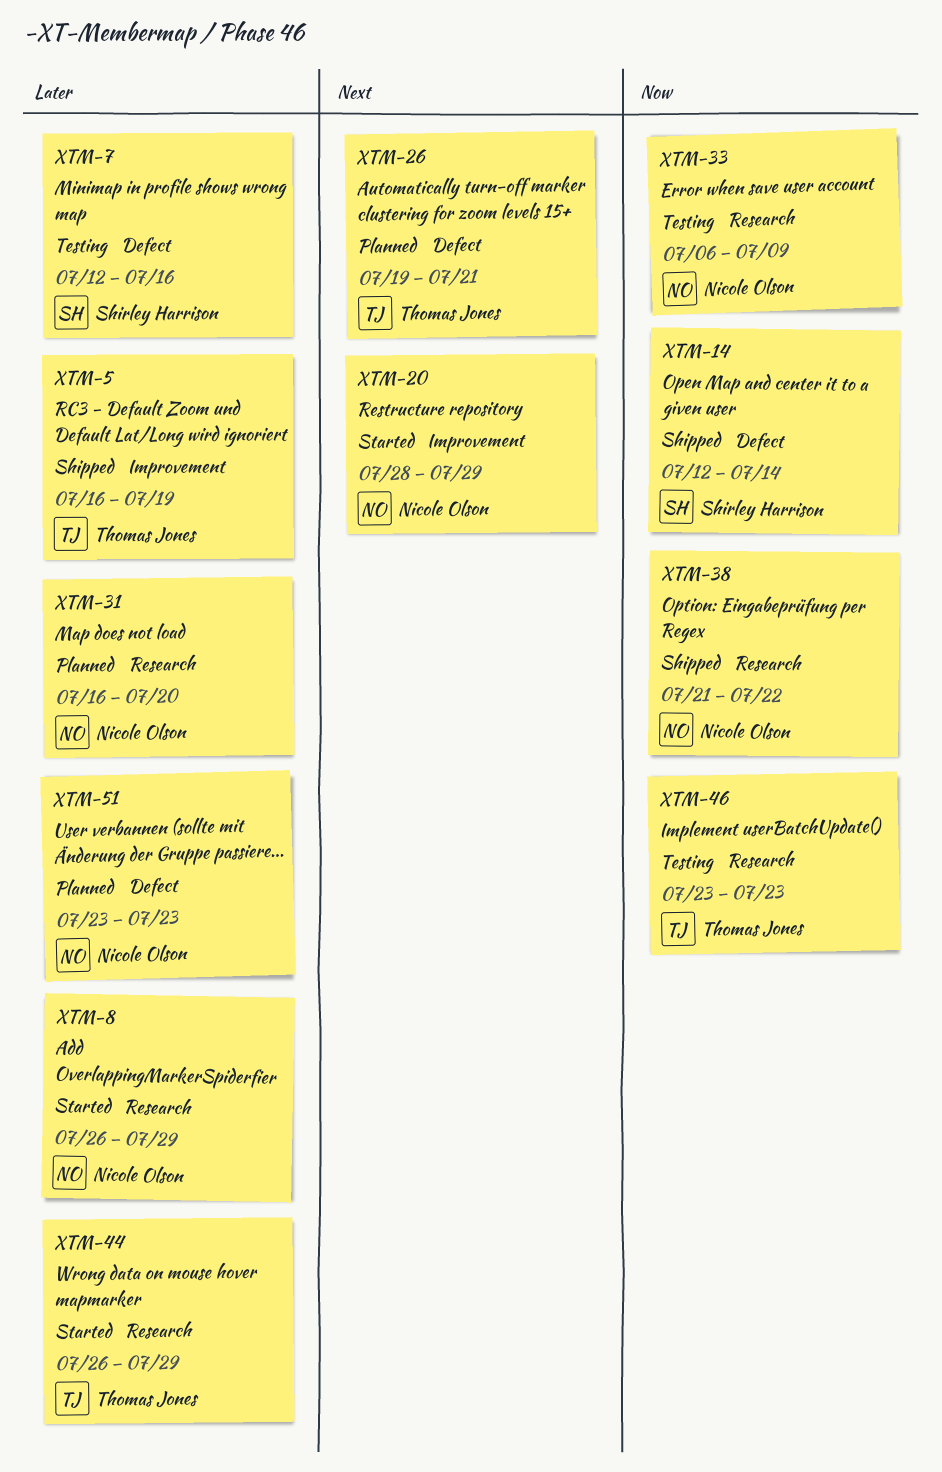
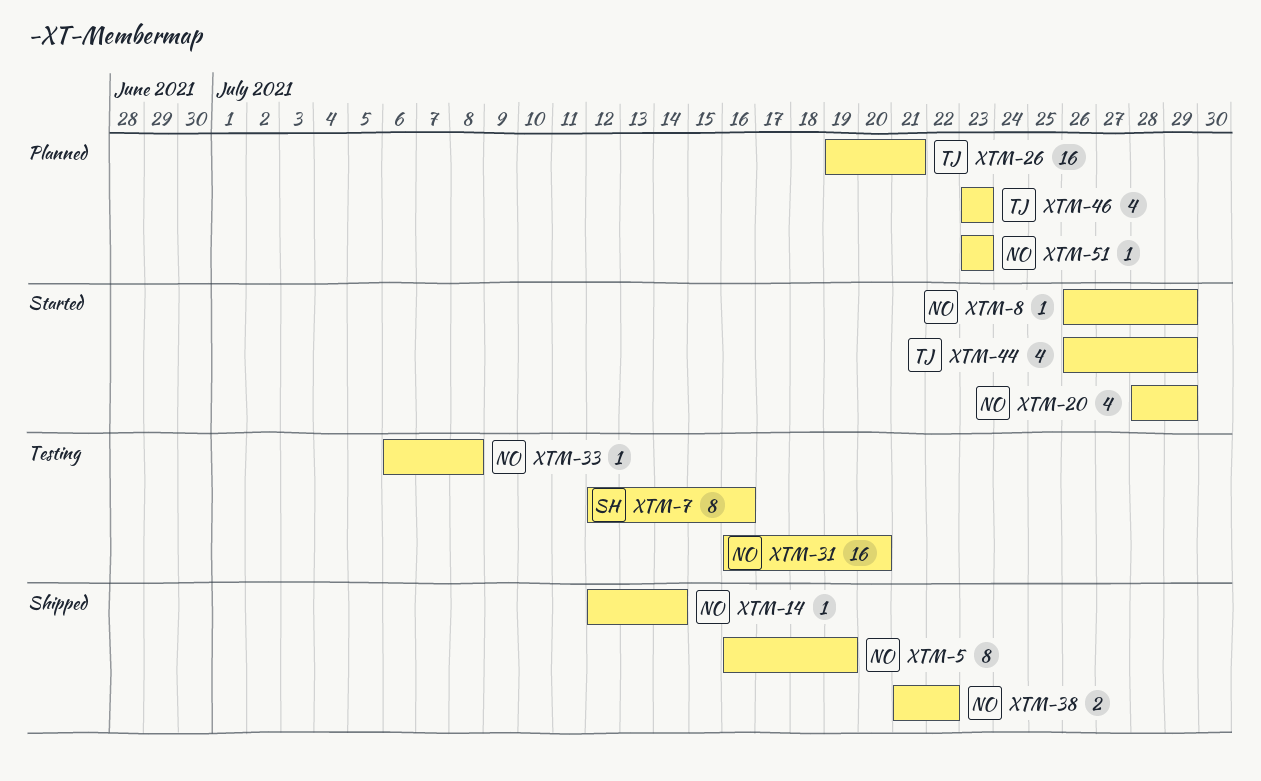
XTM-5, owner: Thomas Jones -> Nicole Olson
XTM-14, owner: Shirley Harrison -> Nicole Olson
XTM-31, status: Planned -> Testing
XTM-33, due: Jul 9 -> Jul 8
XTM-46, status: Testing -> Planned

